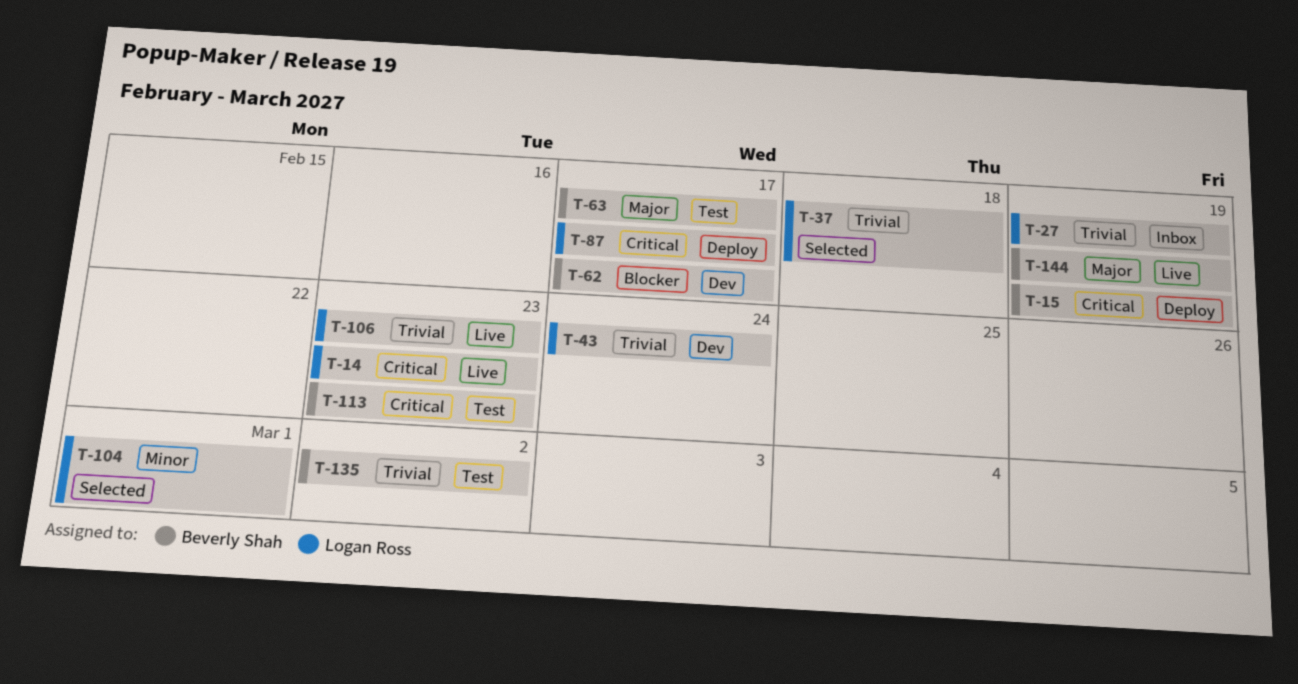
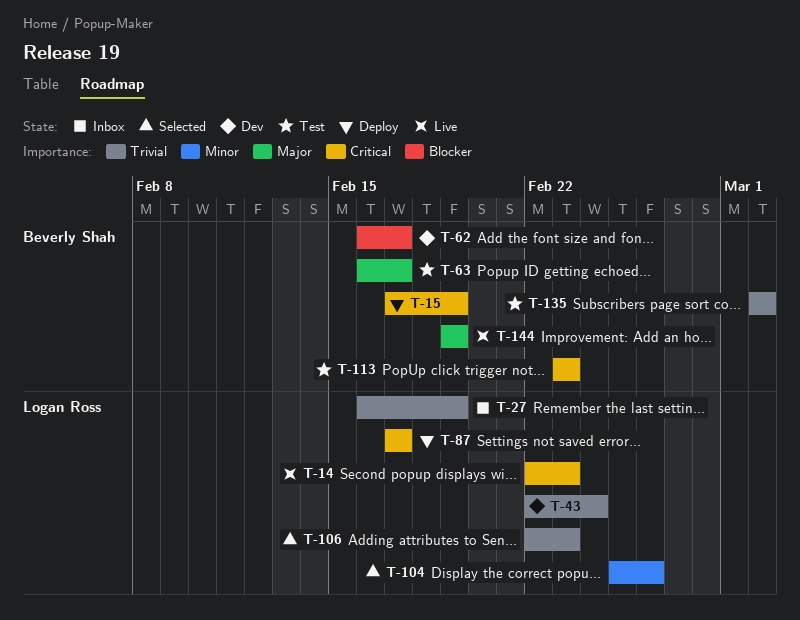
T-37: present -> none
T-104, due: Mar 1 -> Feb 26
T-106, status: Live -> Selected

